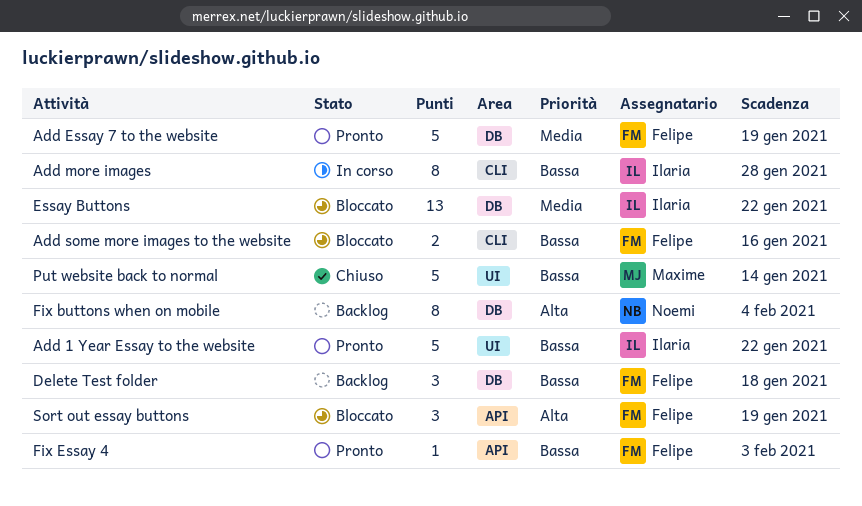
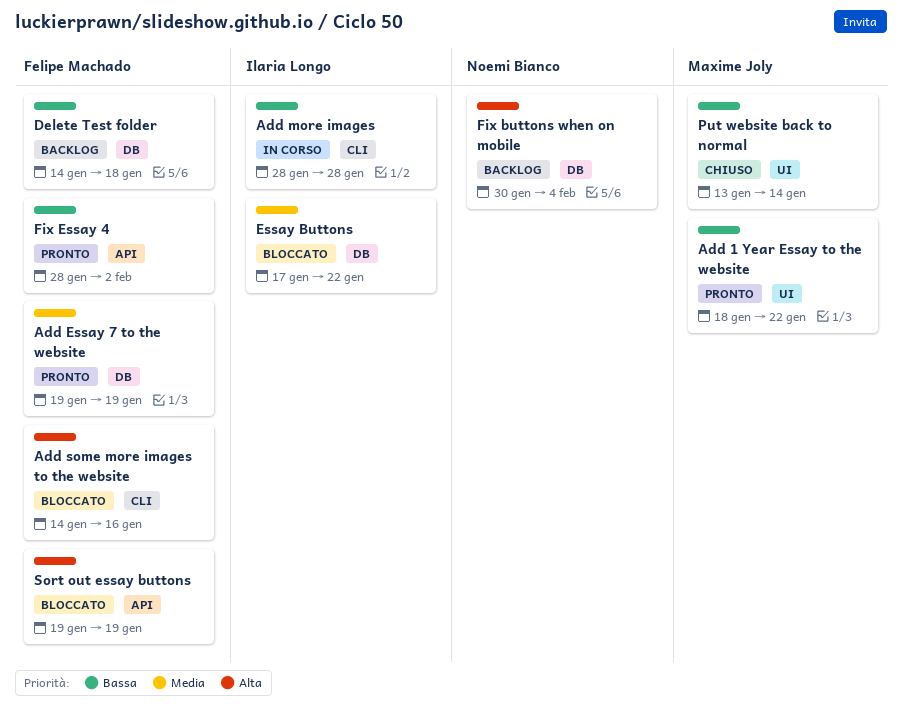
Add 1 Year Essay to the website, owner: Ilaria Longo -> Maxime Joly
Add some more images to the website, priority: Bassa -> Alta
Fix Essay 4, due: Feb 3 -> Feb 2

